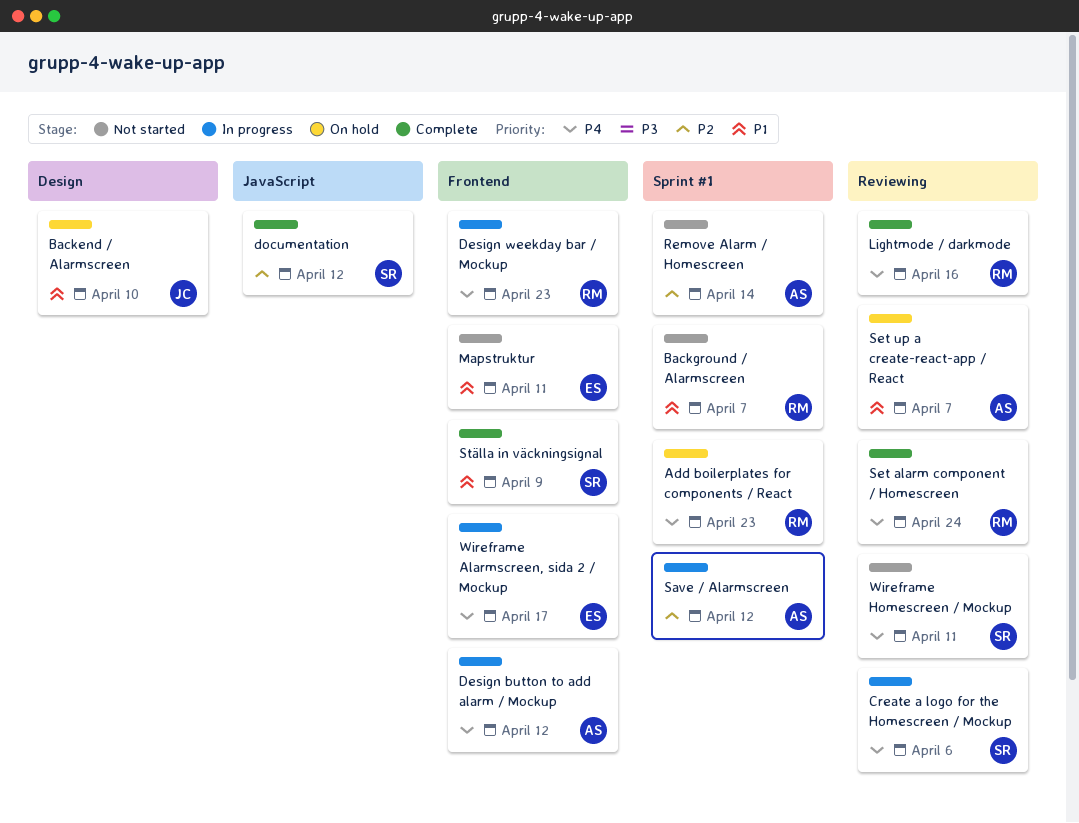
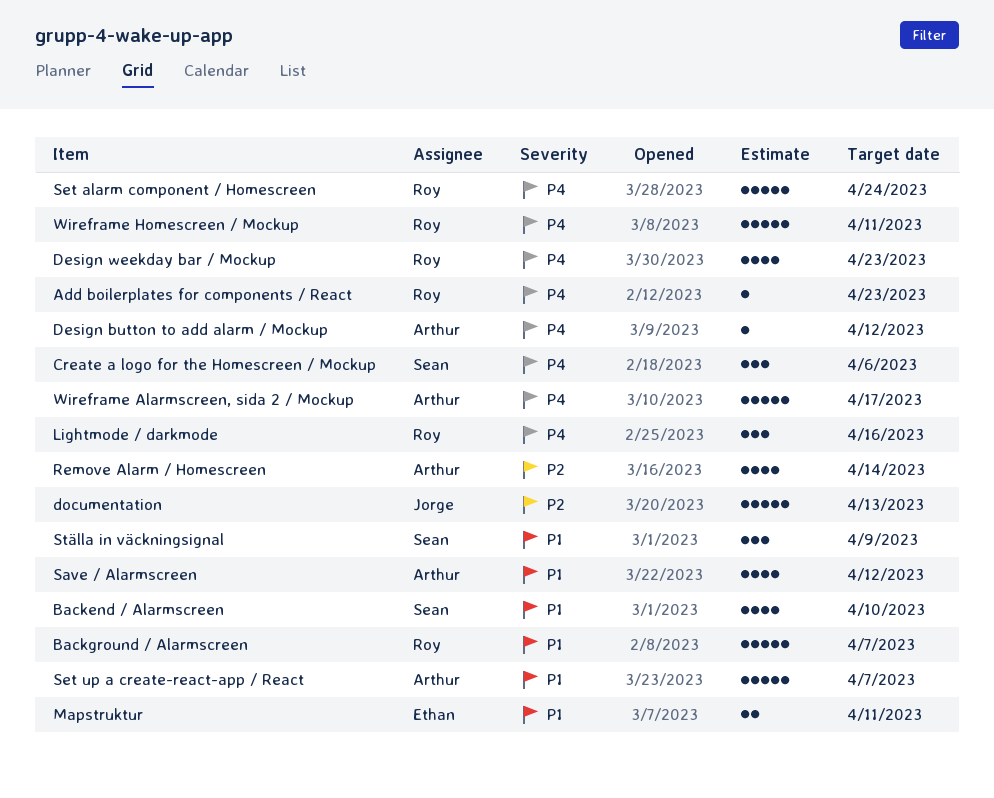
Backend / Alarmscreen, owner: Jorge -> Sean
documentation, owner: Sean -> Jorge
documentation, due: Apr 12 -> Apr 13
Save / Alarmscreen, priority: P2 -> P1
Wireframe Alarmscreen, sida 2 / Mockup, owner: Ethan -> Arthur
Wireframe Homescreen / Mockup, owner: Sean -> Roy

